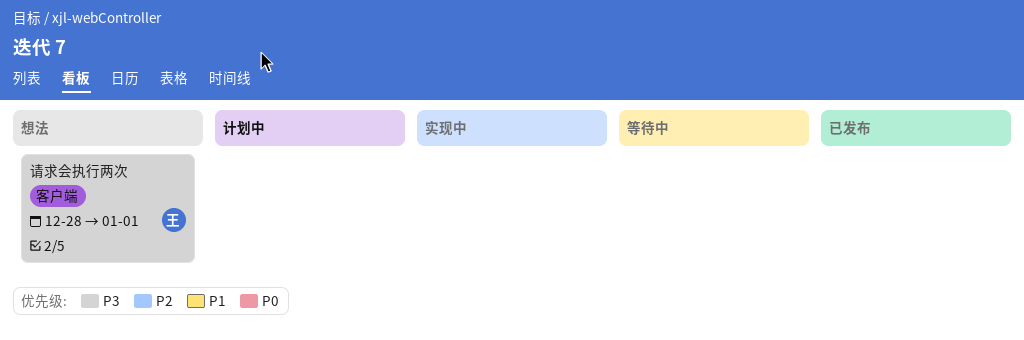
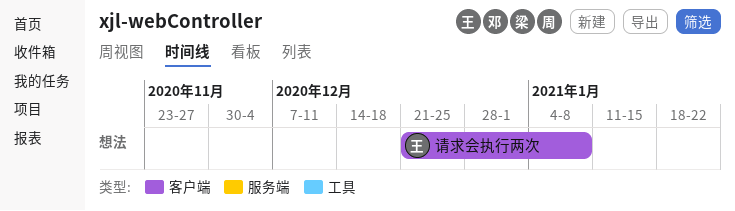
请求会执行两次, start: Dec 28 -> Dec 21
请求会执行两次, due: Jan 1 -> Jan 8

